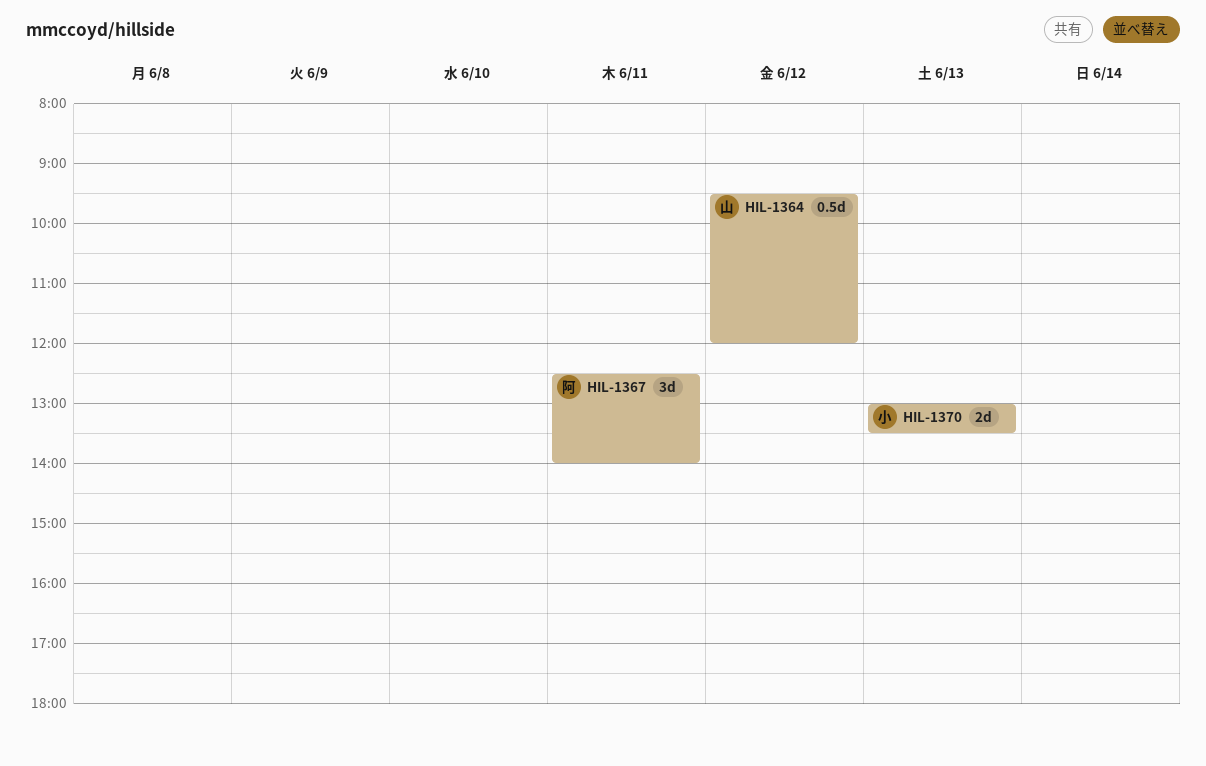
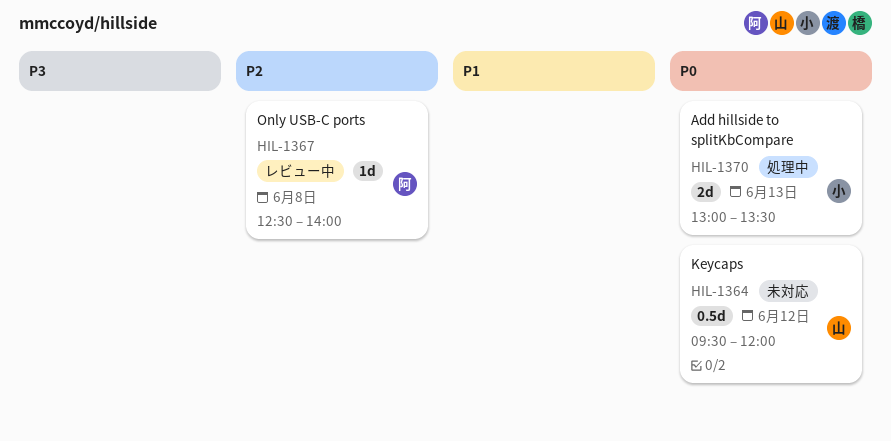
HIL-1367, estimate: 3d -> 1d
HIL-1367, day: Jun 11 -> Jun 8

